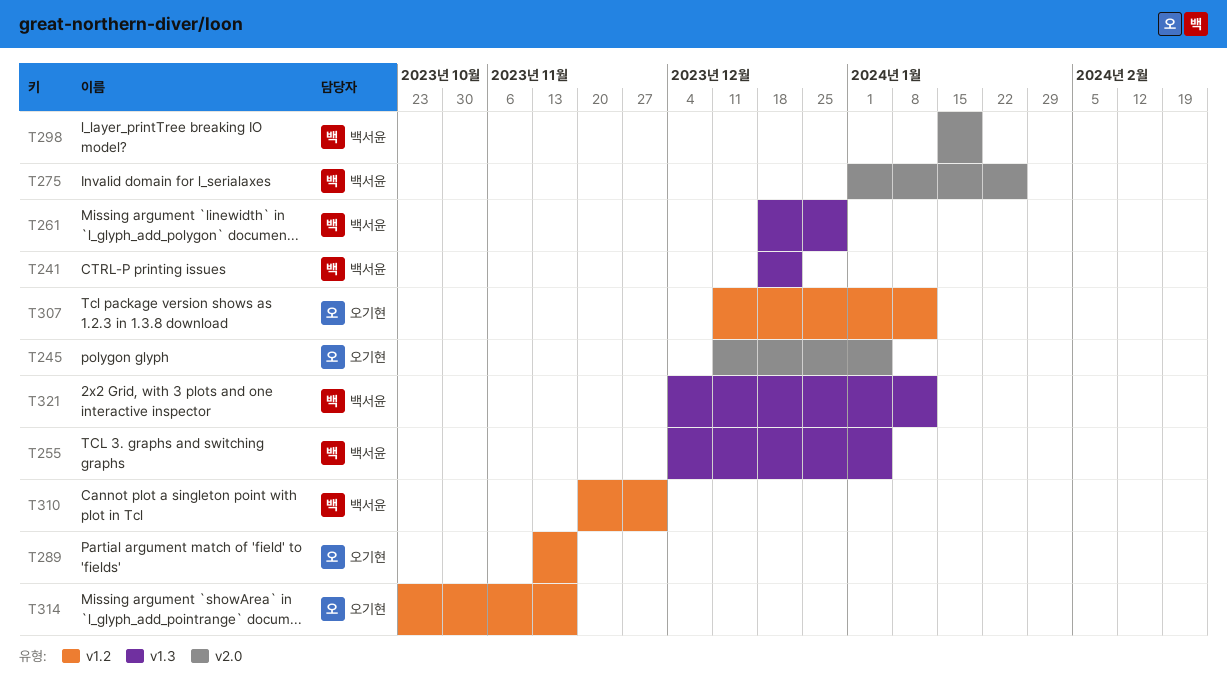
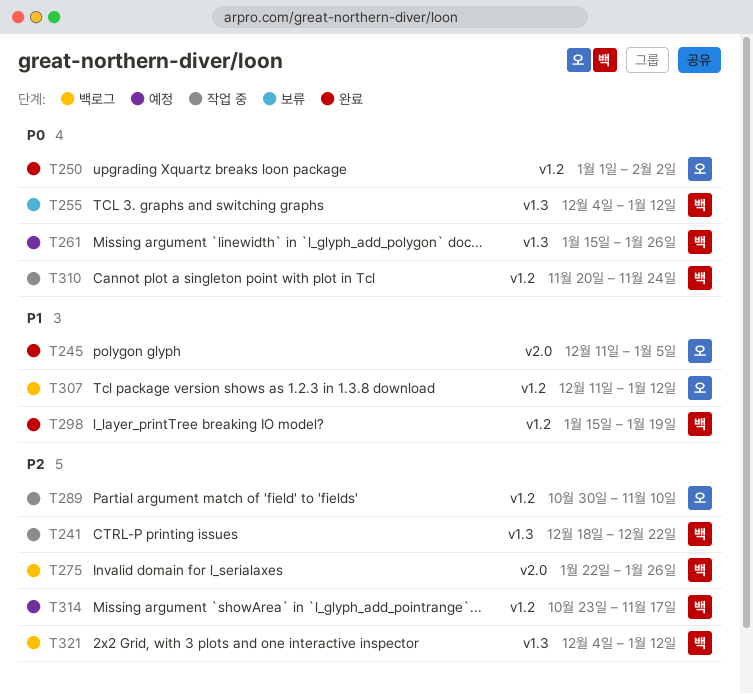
T250: none -> present
T255, due: Jan 5 -> Jan 12
T261, start: Dec 18 -> Jan 15
T261, due: Dec 29 -> Jan 26
T275, start: Jan 1 -> Jan 22
T289, start: Nov 13 -> Oct 30
T289, due: Nov 17 -> Nov 10
T298, label: v2.0 -> v1.2
T310, due: Dec 1 -> Nov 24
T314, owner: 오기현 -> 백서윤

